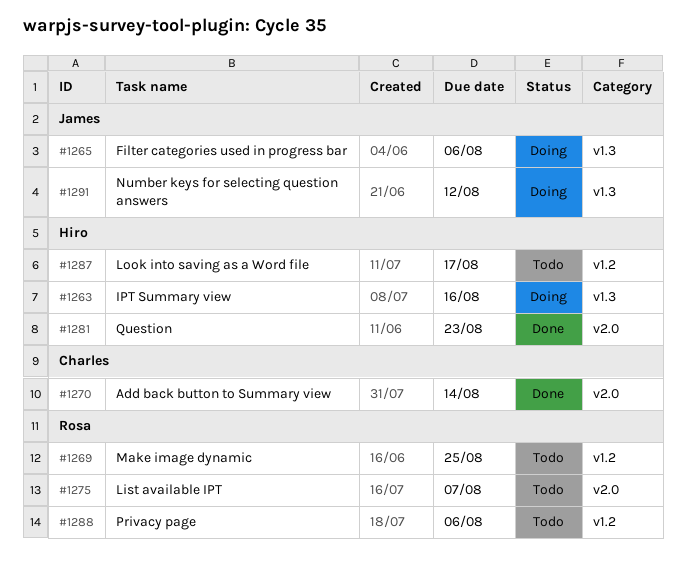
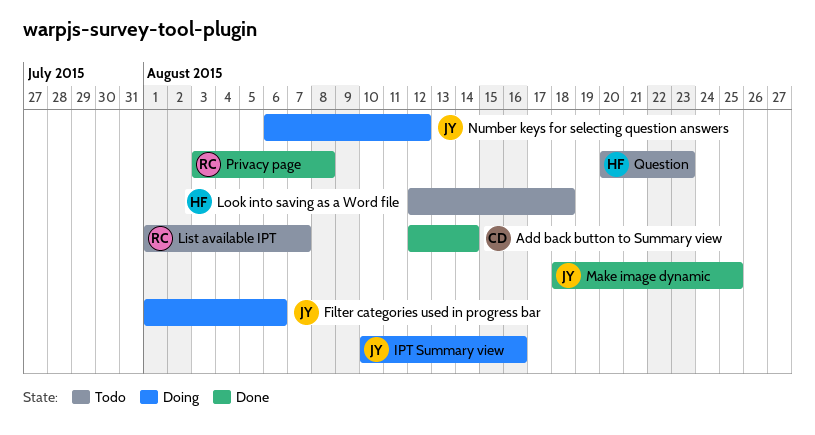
IPT Summary view, owner: Hiro -> James
Look into saving as a Word file, due: Aug 17 -> Aug 18
Make image dynamic, status: Todo -> Done
Make image dynamic, owner: Rosa -> James
Privacy page, status: Todo -> Done
Privacy page, due: Aug 6 -> Aug 8
Question, status: Done -> Todo

